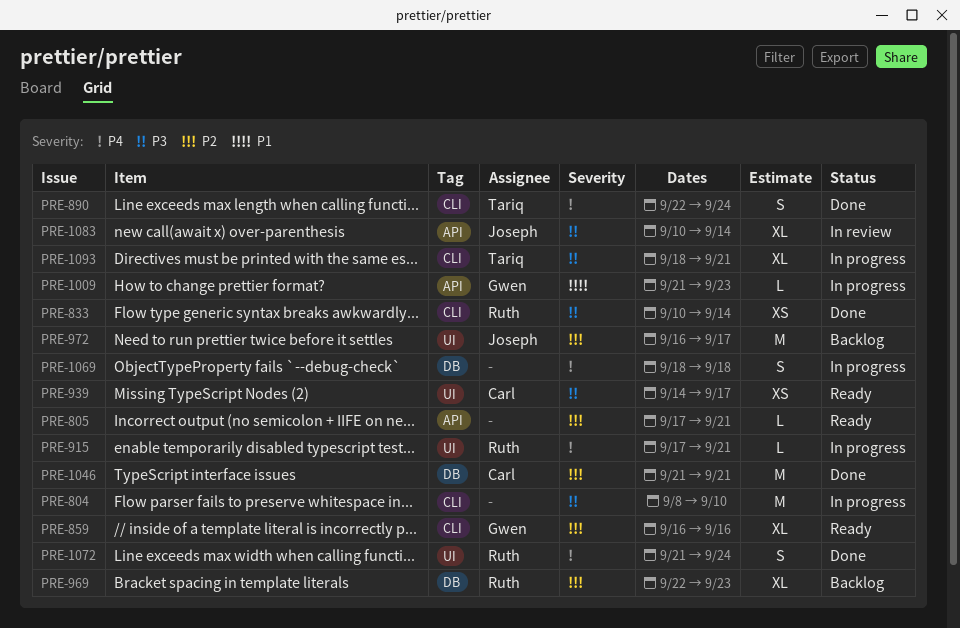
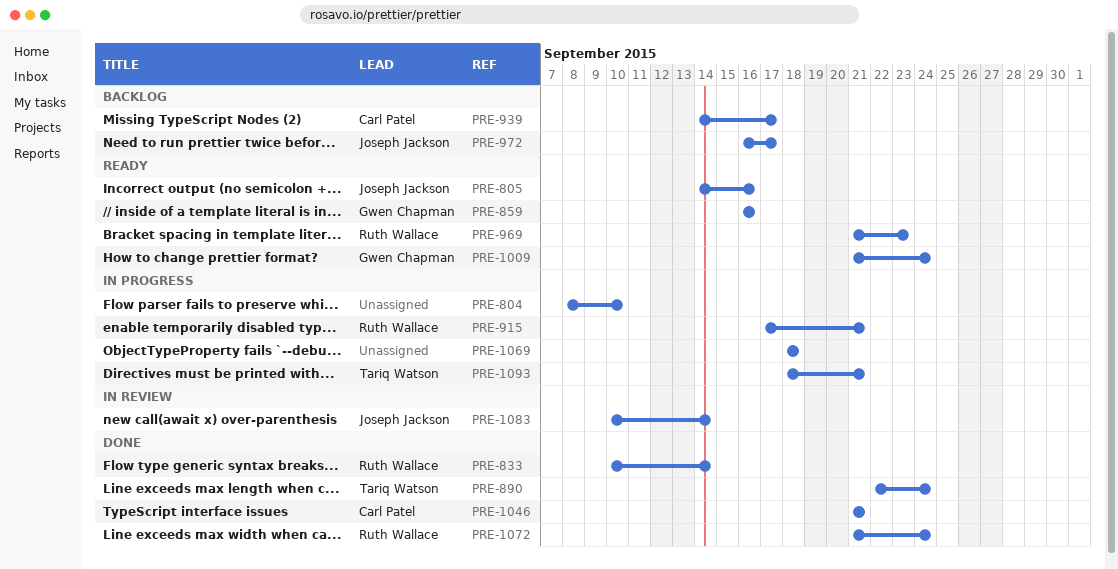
PRE-805, owner: none -> Joseph Jackson
PRE-805, start: Sep 17 -> Sep 14
PRE-805, due: Sep 21 -> Sep 16
PRE-939, status: Ready -> Backlog
PRE-969, status: Backlog -> Ready
PRE-969, start: Sep 22 -> Sep 21
PRE-1009, status: In progress -> Ready
PRE-1009, due: Sep 23 -> Sep 24

